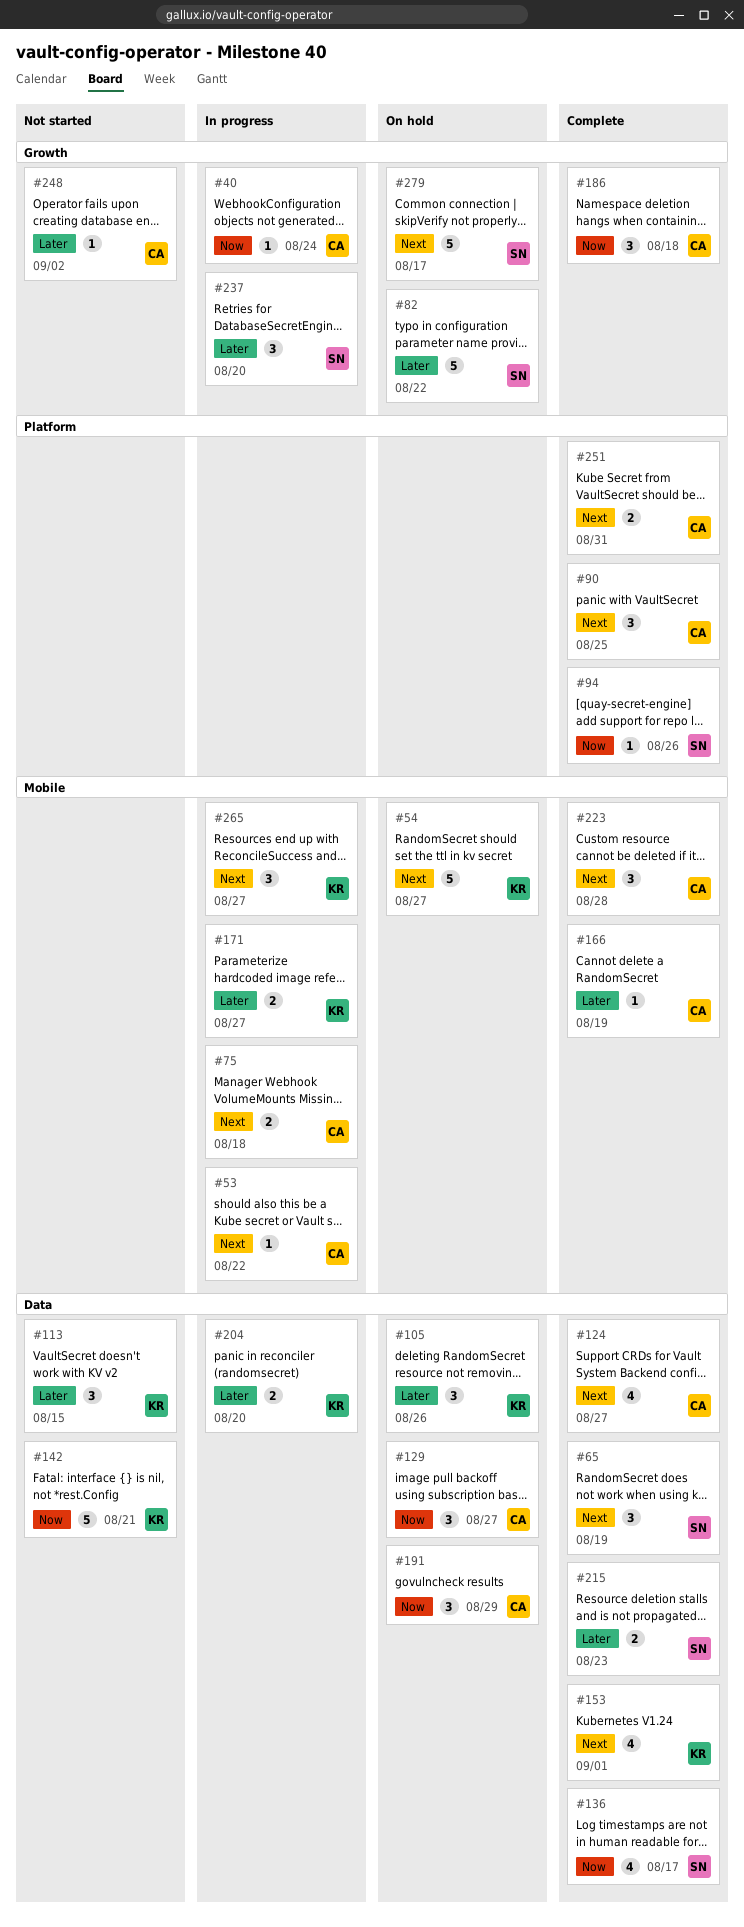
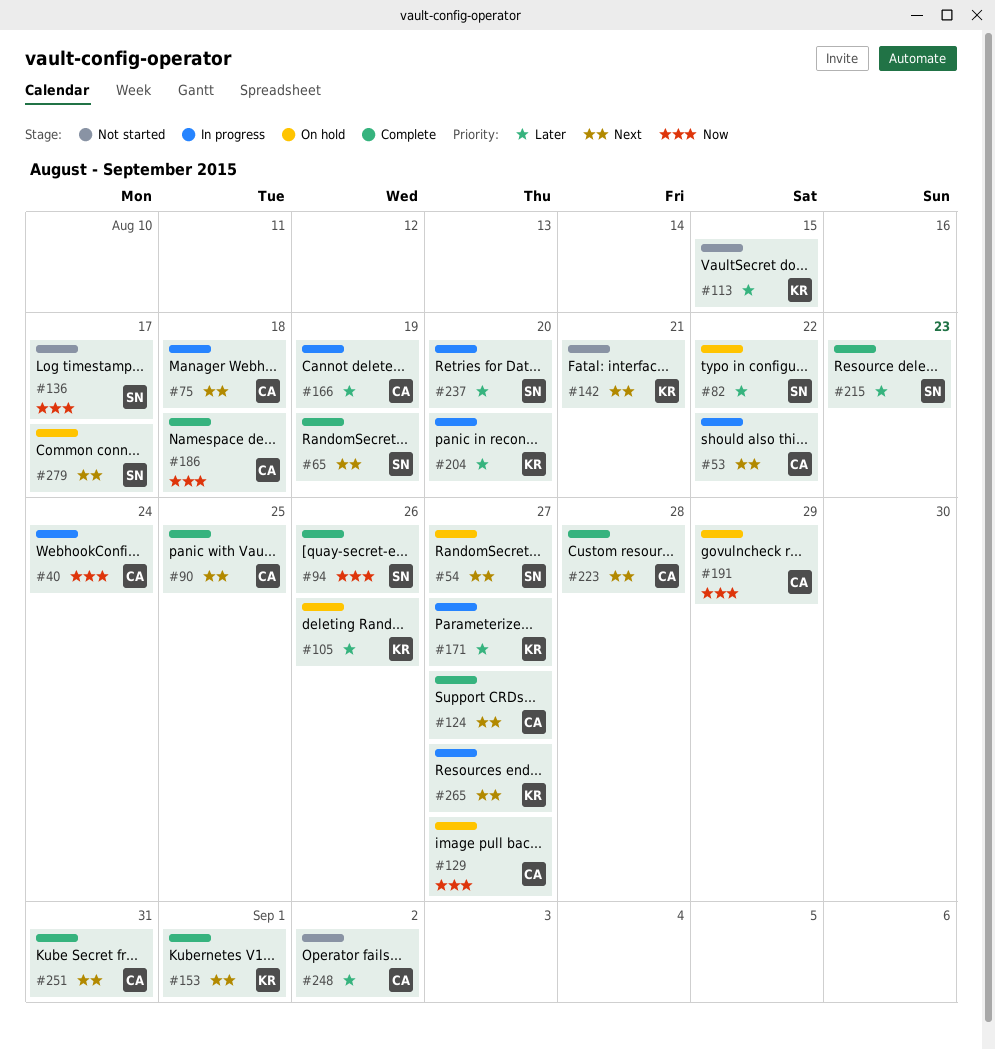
#54, owner: KR -> SN
#136, status: Complete -> Not started
#142, priority: Now -> Next
#166, status: Complete -> In progress

